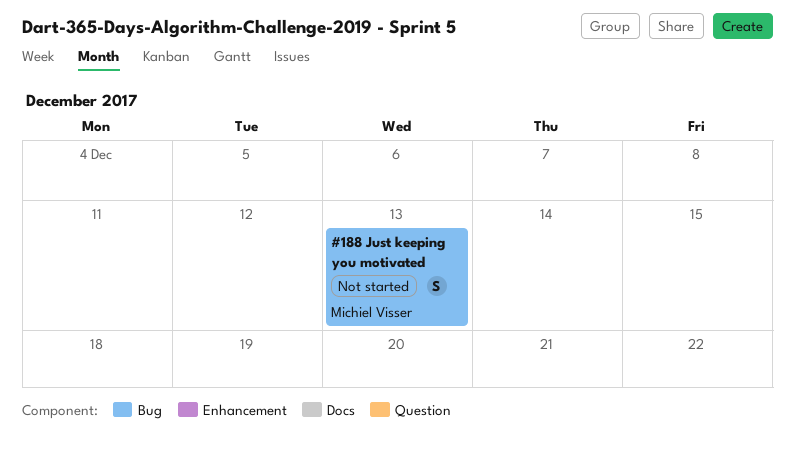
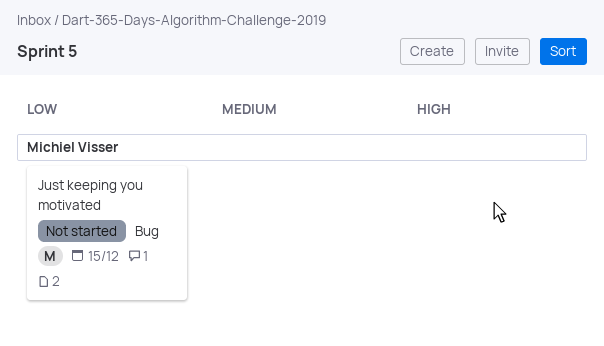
Just keeping you motivated, estimate: S -> M
Just keeping you motivated, due: Dec 13 -> Dec 15

